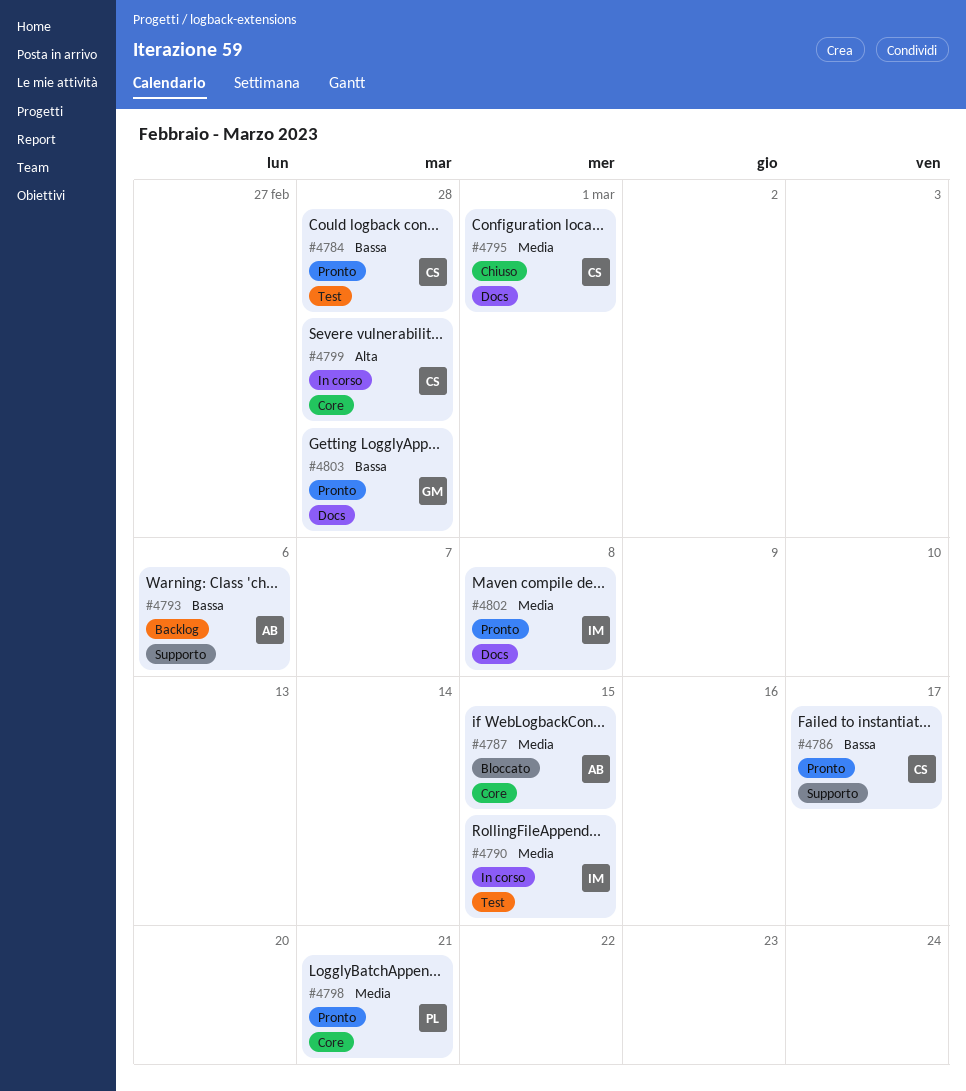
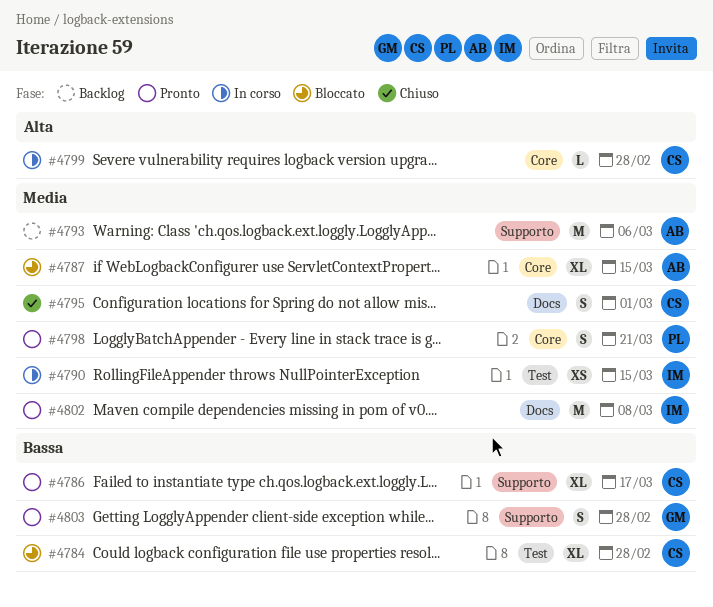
#4784, status: Pronto -> Bloccato
#4793, priority: Bassa -> Media
#4803, label: Docs -> Supporto

